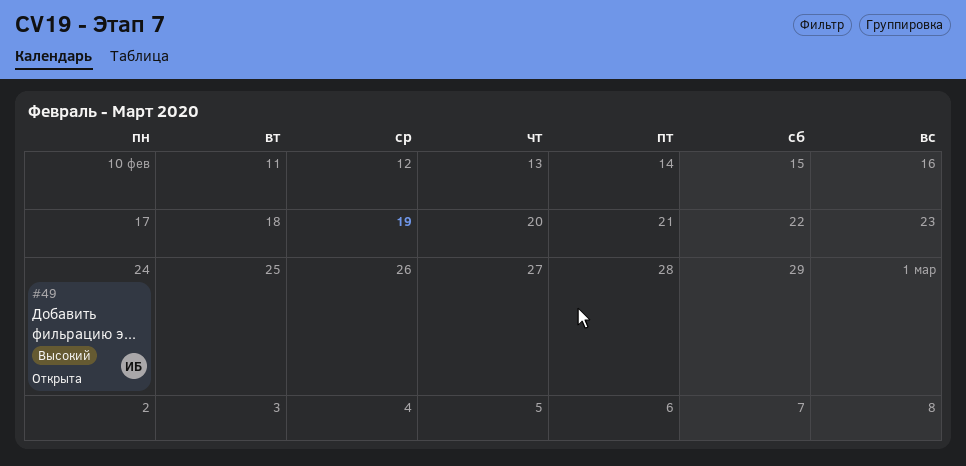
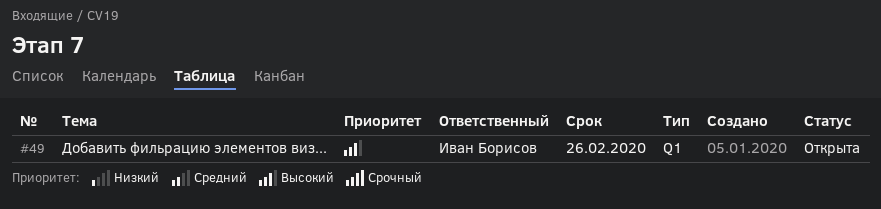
#49, due: Feb 24 -> Feb 26

